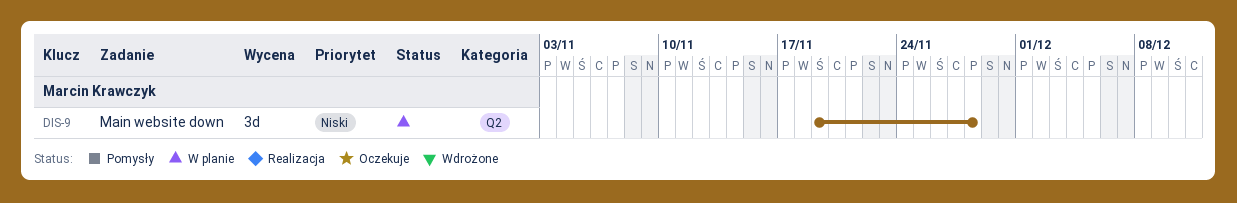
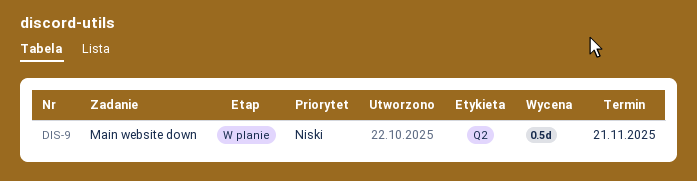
DIS-9, estimate: 3d -> 0.5d
DIS-9, due: Nov 28 -> Nov 21

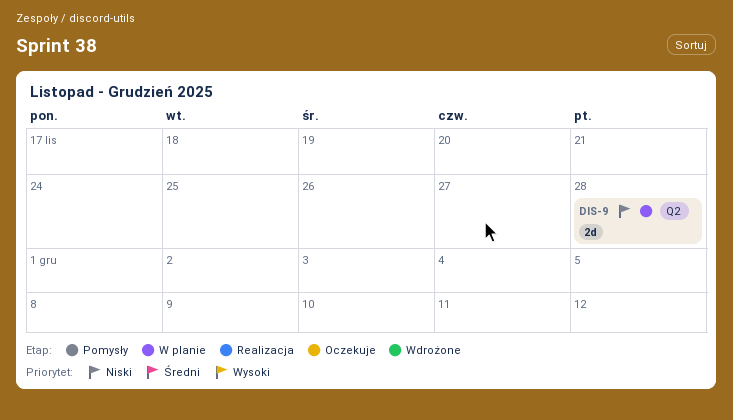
DIS-9, estimate: 0.5d -> 2d
DIS-9, due: Nov 21 -> Nov 28

